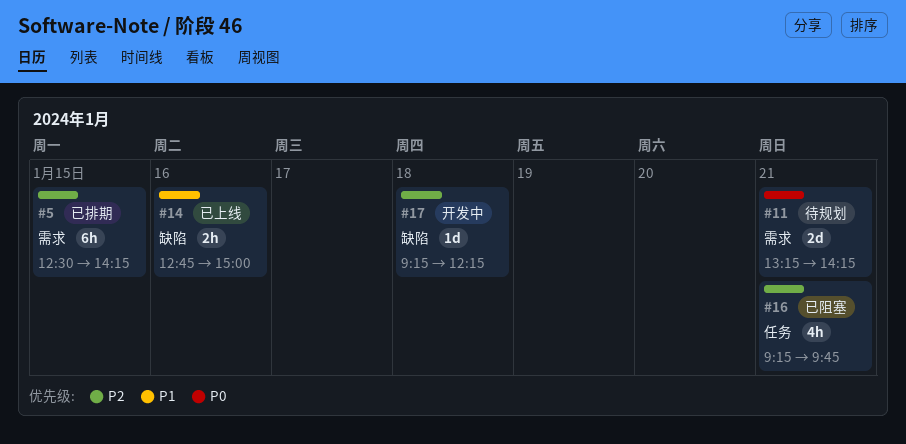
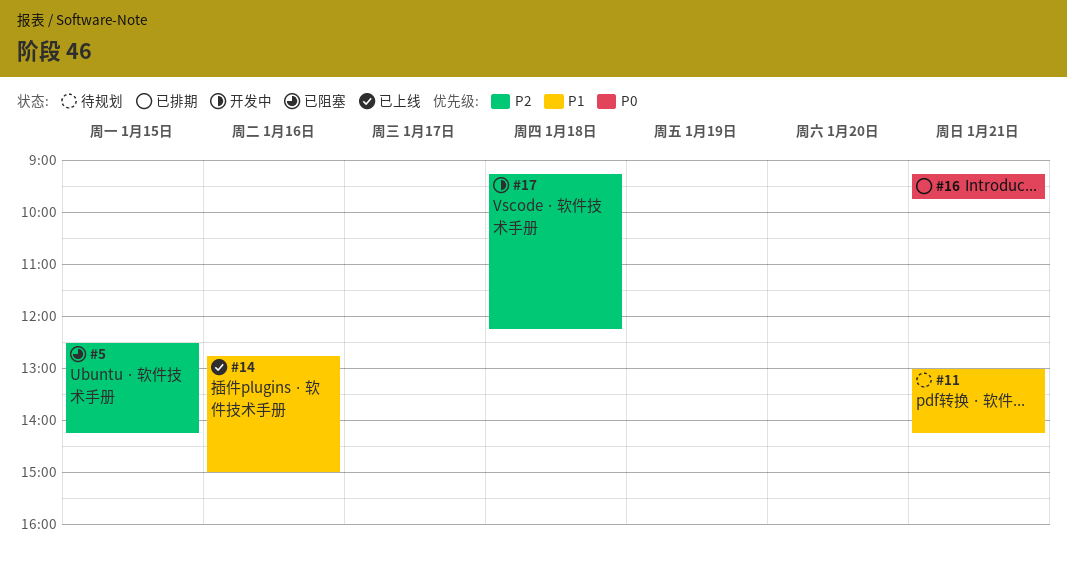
#5, status: 已排期 -> 已阻塞
#11, priority: P0 -> P1
#11, begins: 13:15 -> 13:00
#16, status: 已阻塞 -> 已排期
#16, priority: P2 -> P0

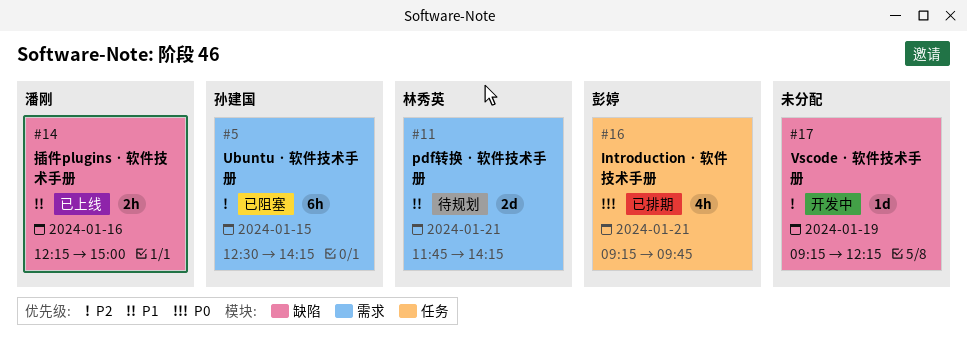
#11, begins: 13:00 -> 11:45
#14, begins: 12:45 -> 12:15
#17, day: Jan 18 -> Jan 19

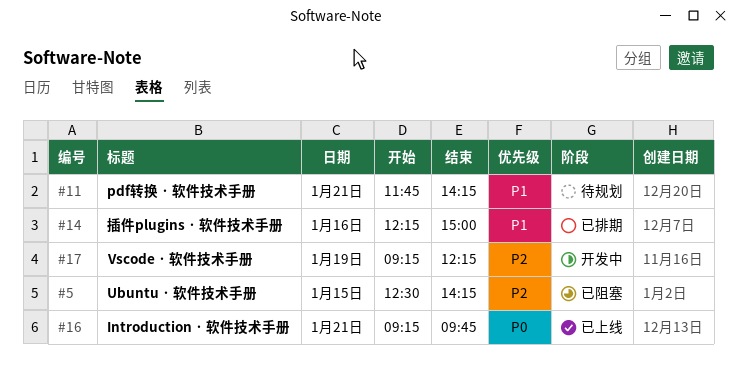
#14, status: 已上线 -> 已排期
#16, status: 已排期 -> 已上线

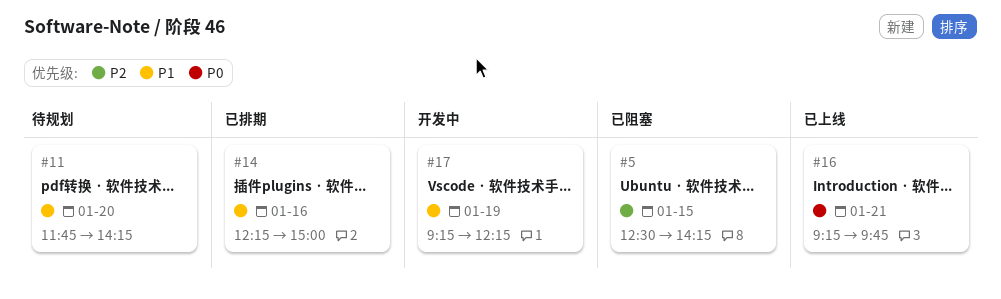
#11, day: Jan 21 -> Jan 20
#17, priority: P2 -> P1

